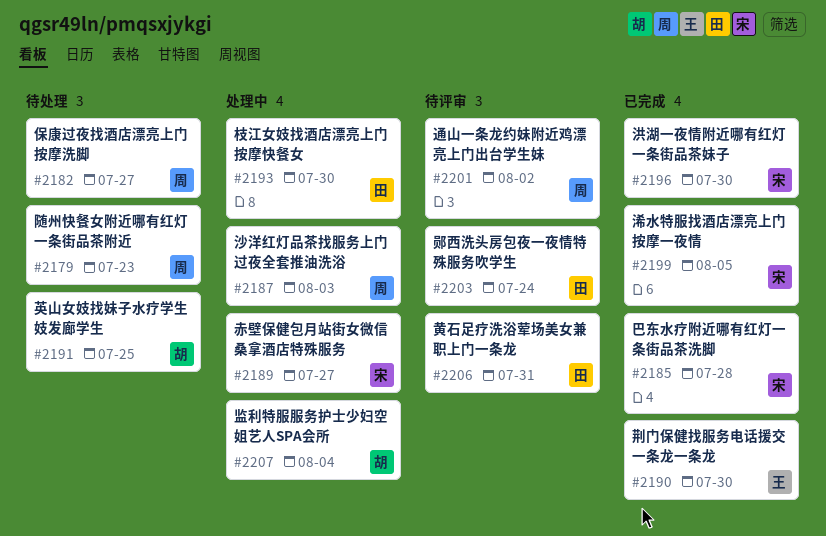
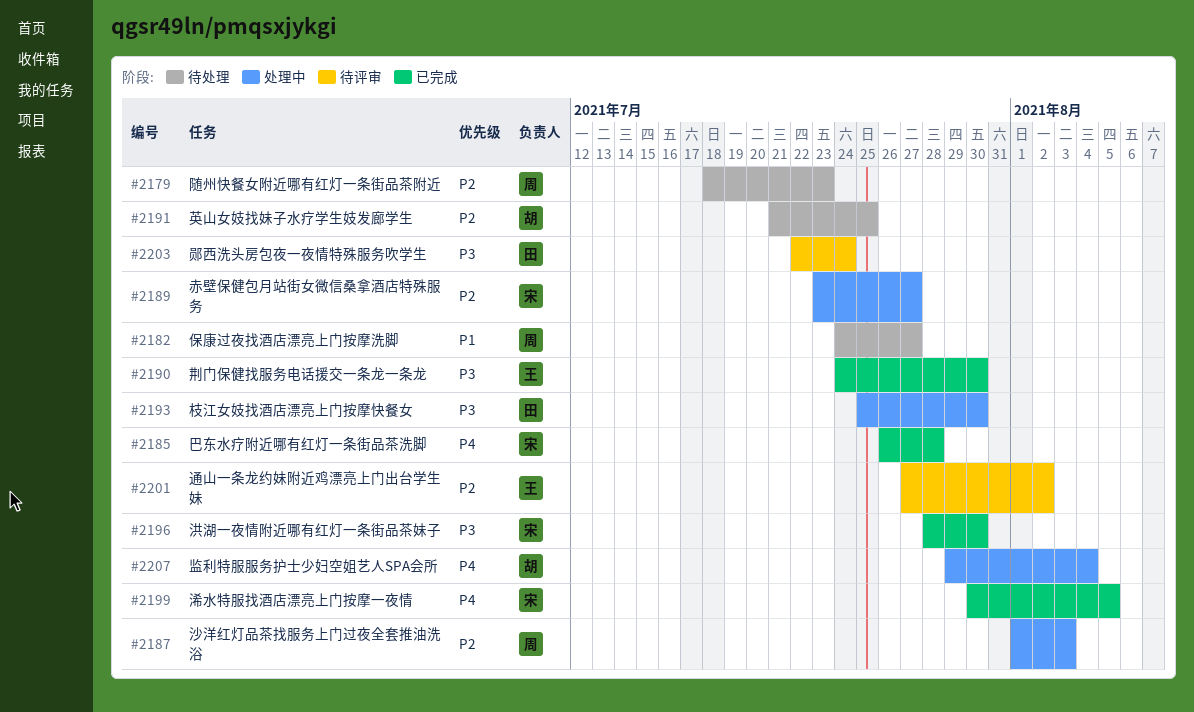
#2201, owner: 周 -> 王
#2206: present -> none

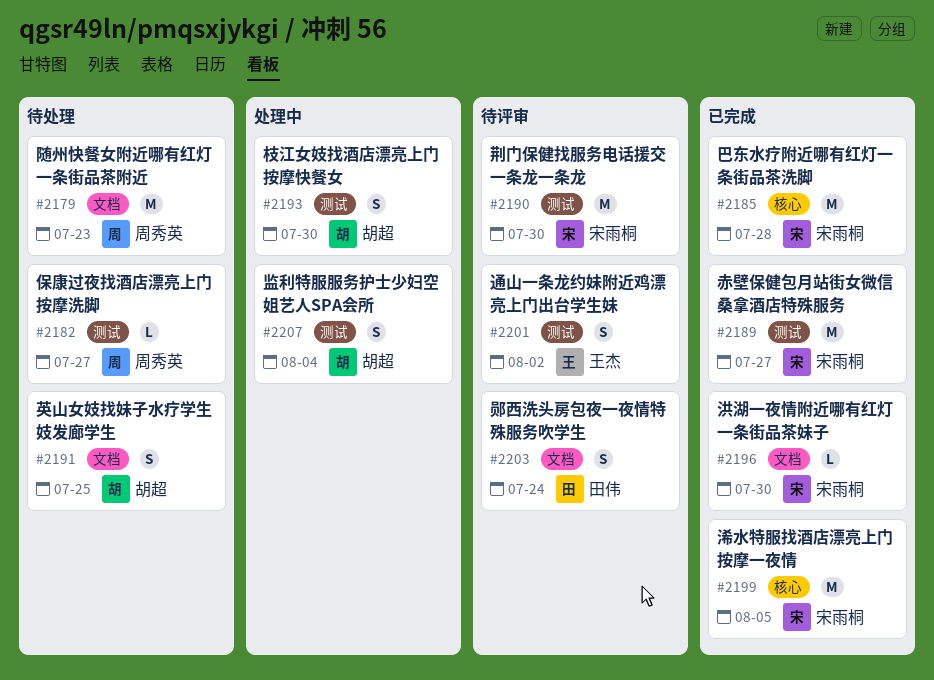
#2187: present -> none
#2189, status: 处理中 -> 已完成
#2190, status: 已完成 -> 待评审
#2190, owner: 王杰 -> 宋雨桐
#2193, owner: 田伟 -> 胡超

